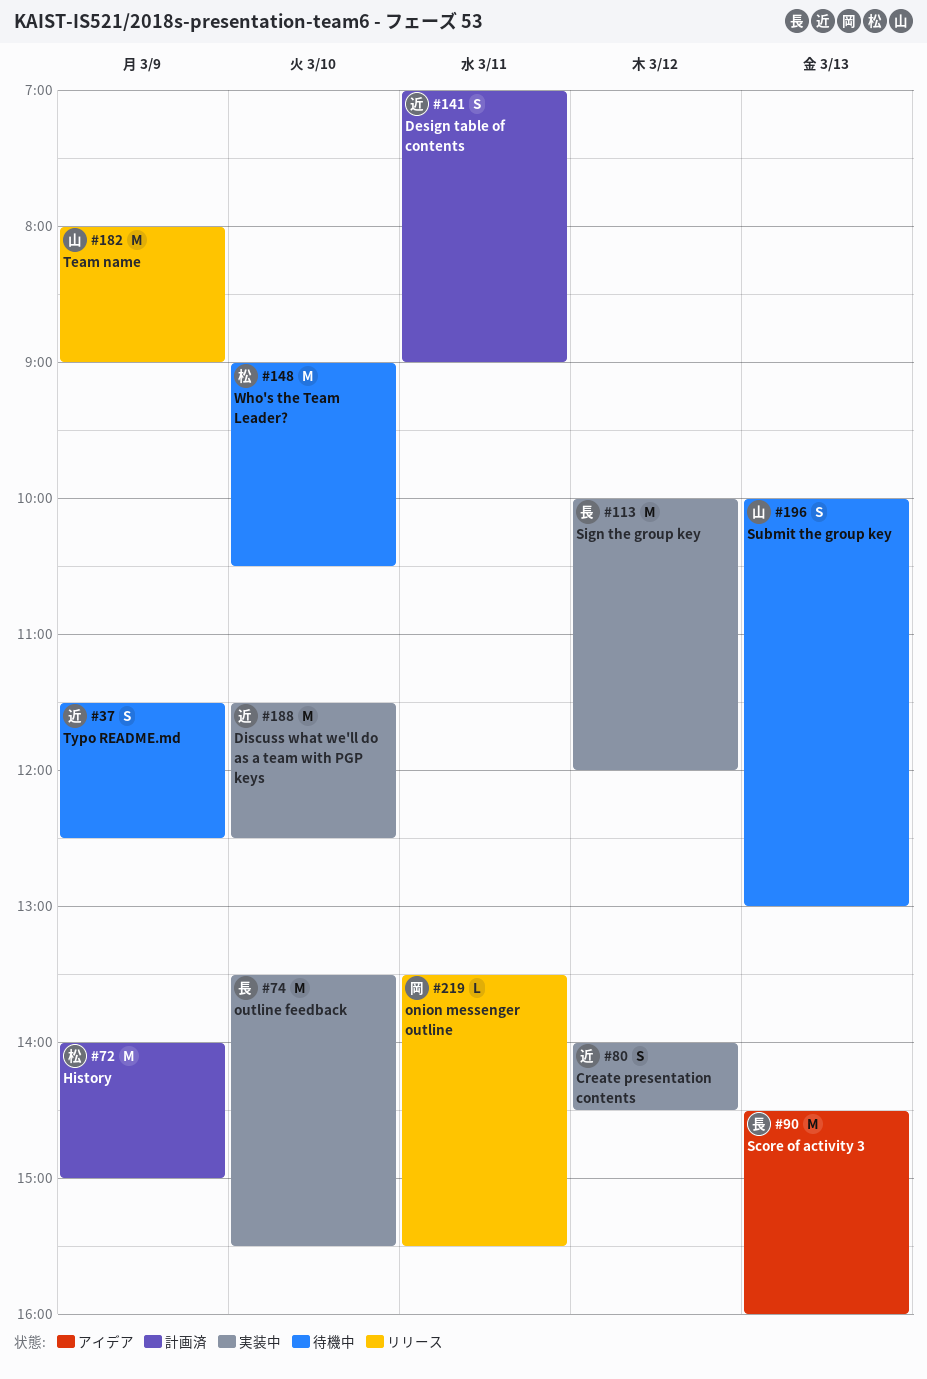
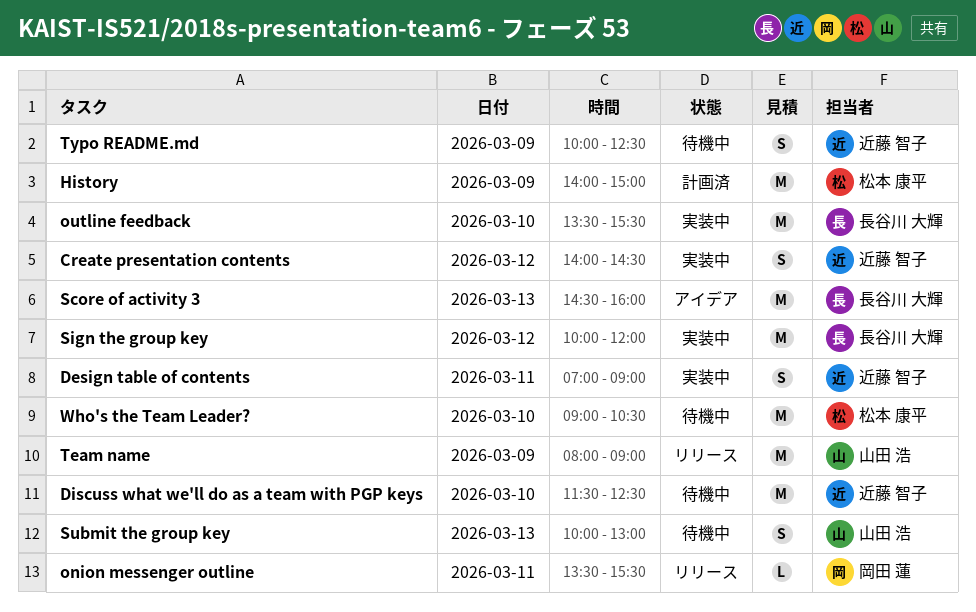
Design table of contents, status: 計画済 -> 実装中
Discuss what we'll do as a team with PGP keys, status: 実装中 -> 待機中
Typo README.md, begins: 11:30 -> 10:00

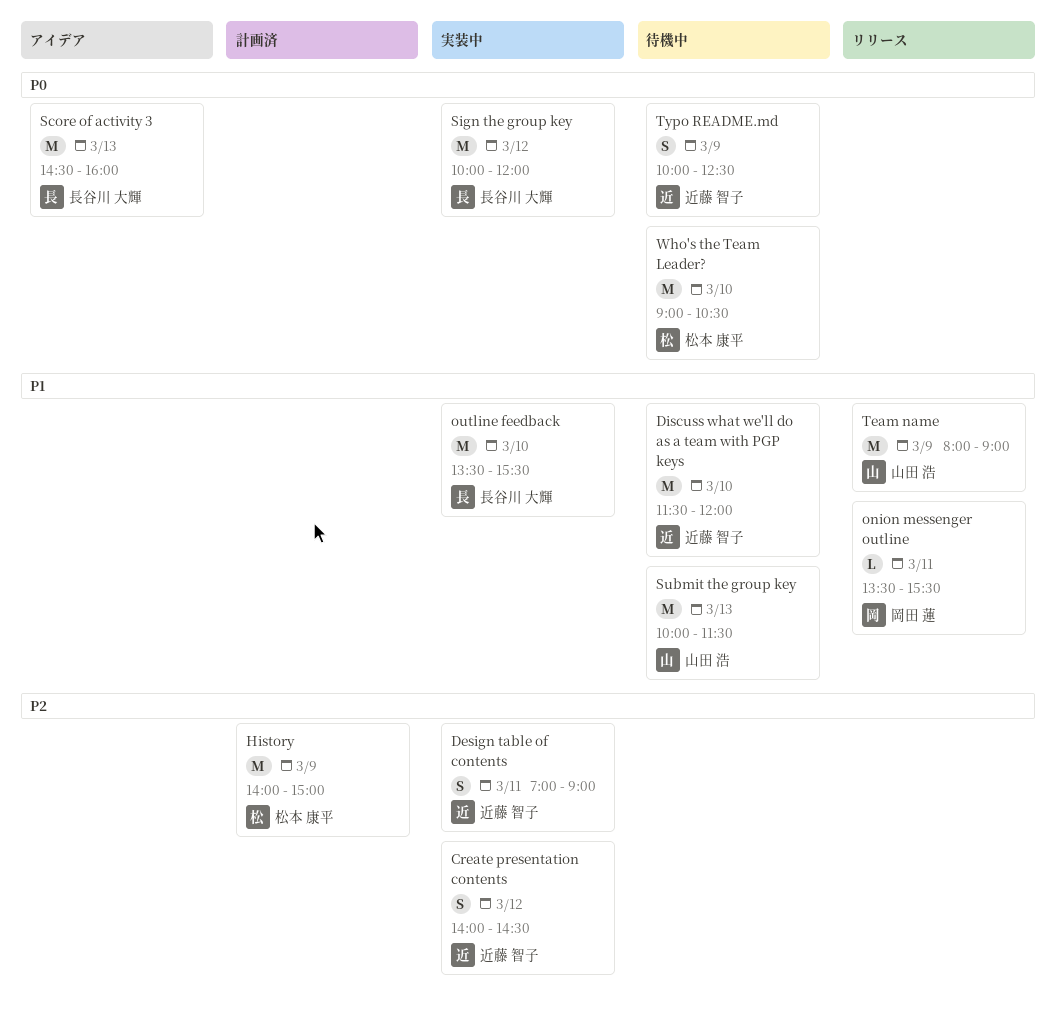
Discuss what we'll do as a team with PGP keys, ends: 12:30 -> 12:00
Submit the group key, estimate: S -> M
Submit the group key, ends: 13:00 -> 11:30

